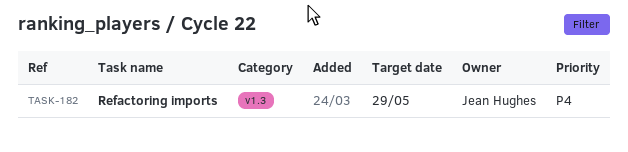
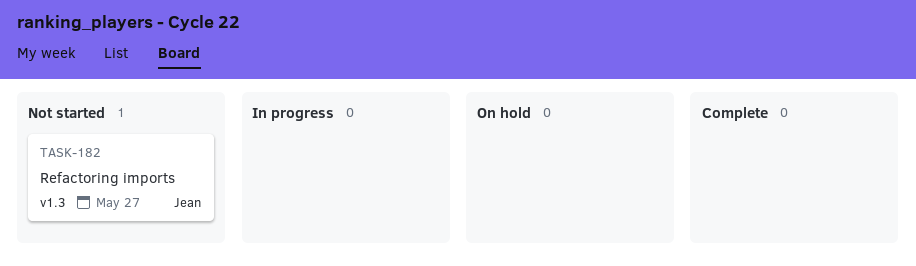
TASK-182, due: May 29 -> May 27

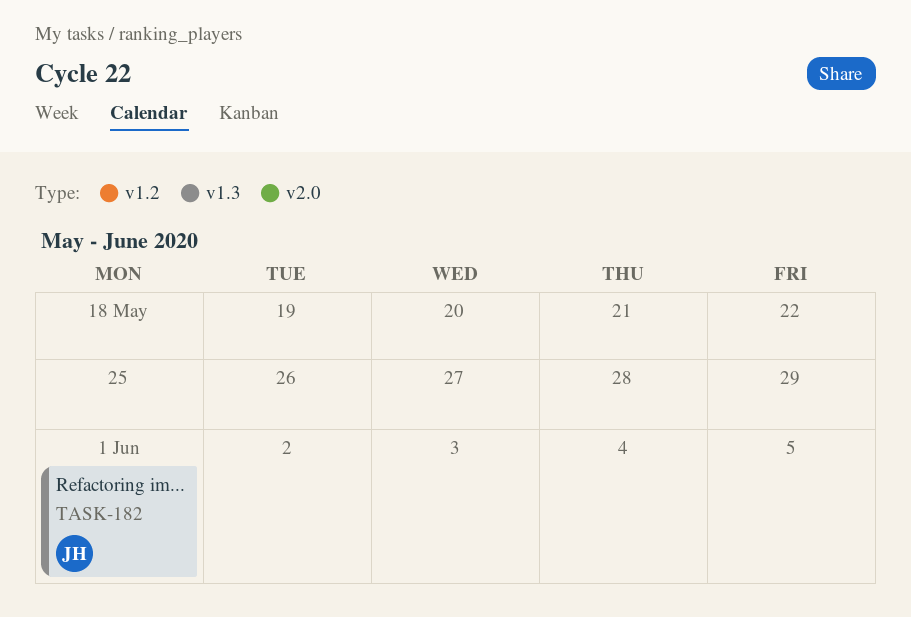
TASK-182, due: May 27 -> Jun 1

